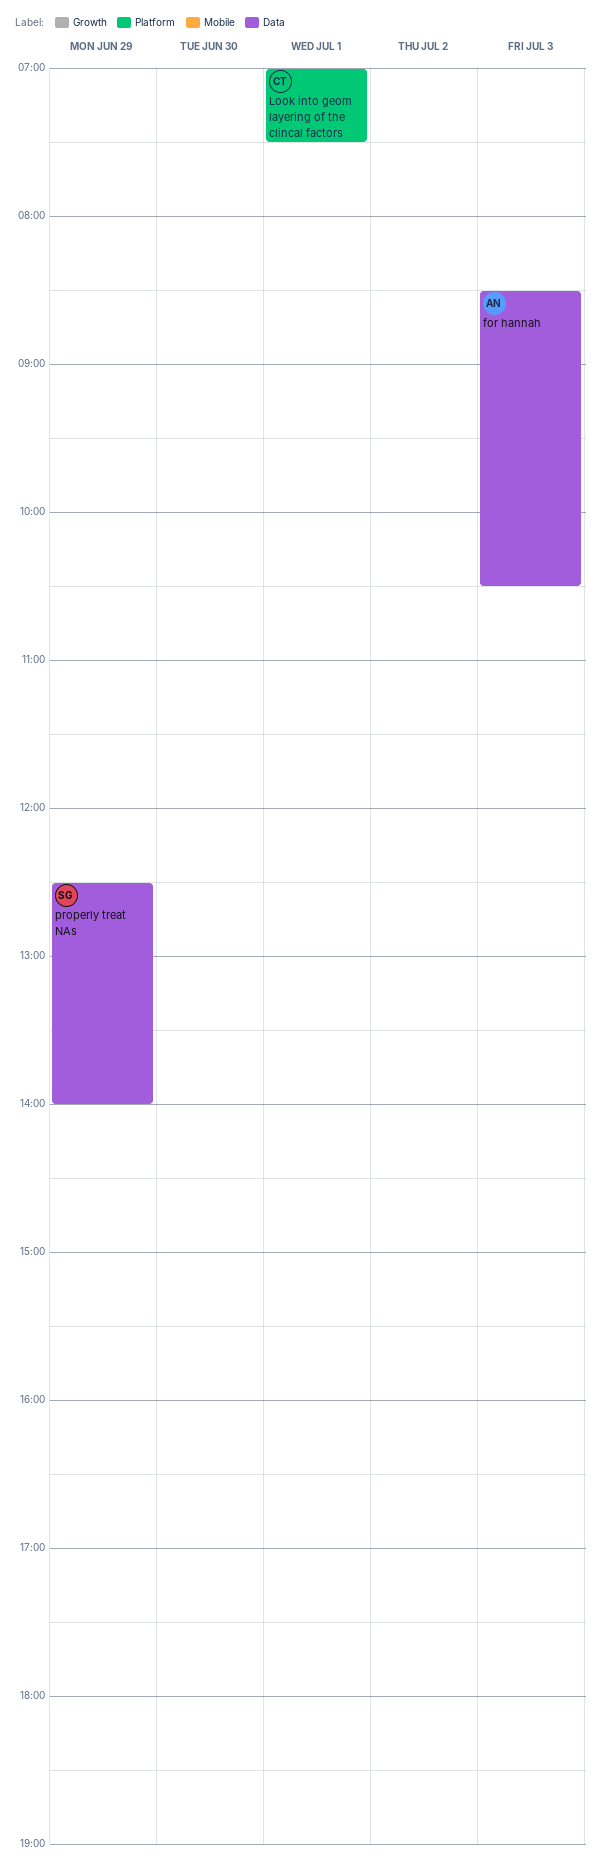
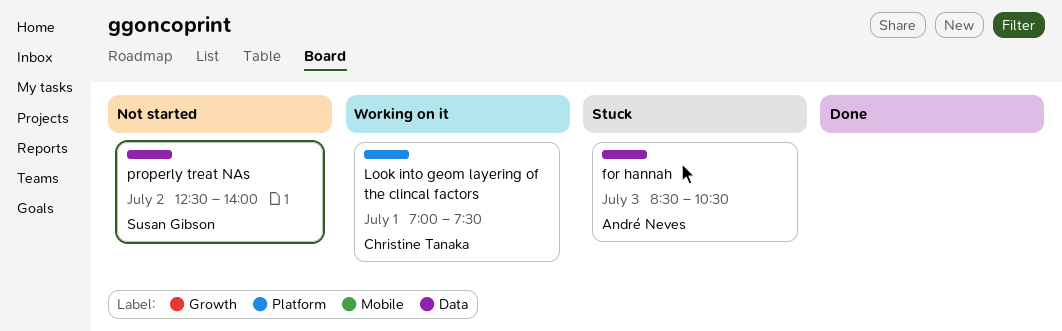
properly treat NAs, day: Jun 29 -> Jul 2

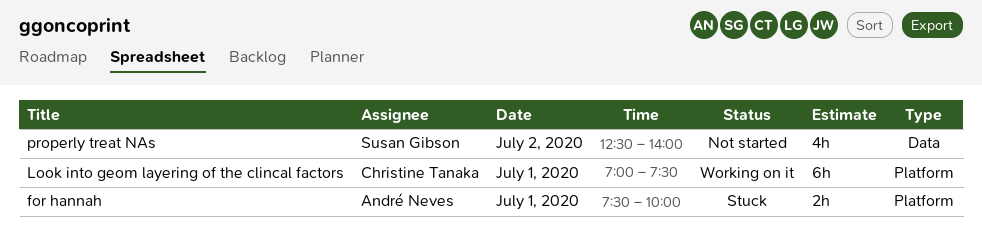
for hannah, label: Data -> Platform
for hannah, day: Jul 3 -> Jul 1
for hannah, begins: 08:30 -> 07:30
for hannah, ends: 10:30 -> 10:00

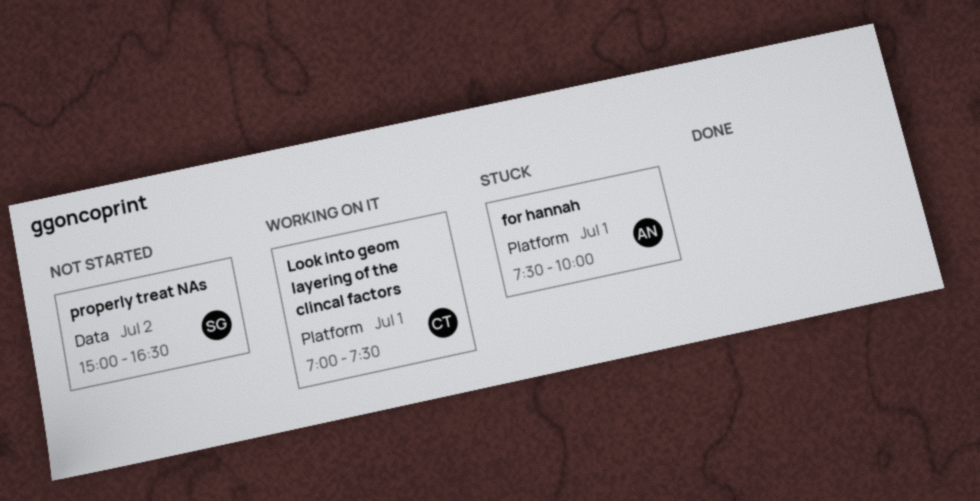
properly treat NAs, begins: 12:30 -> 15:00
properly treat NAs, ends: 14:00 -> 16:30

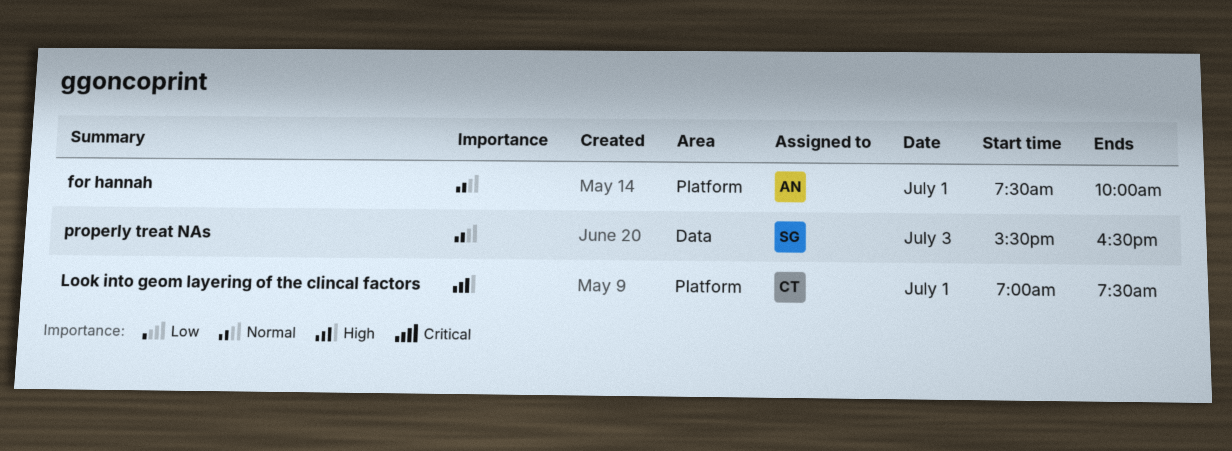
properly treat NAs, day: Jul 2 -> Jul 3
properly treat NAs, begins: 15:00 -> 15:30

